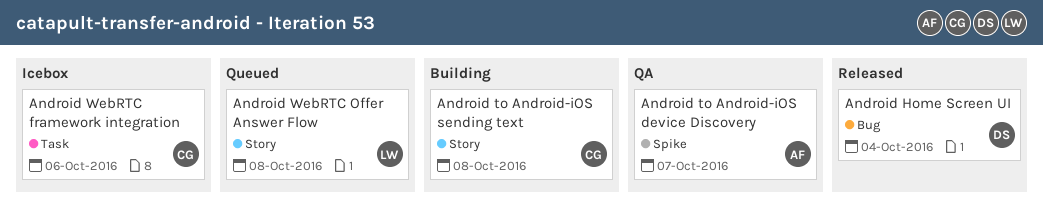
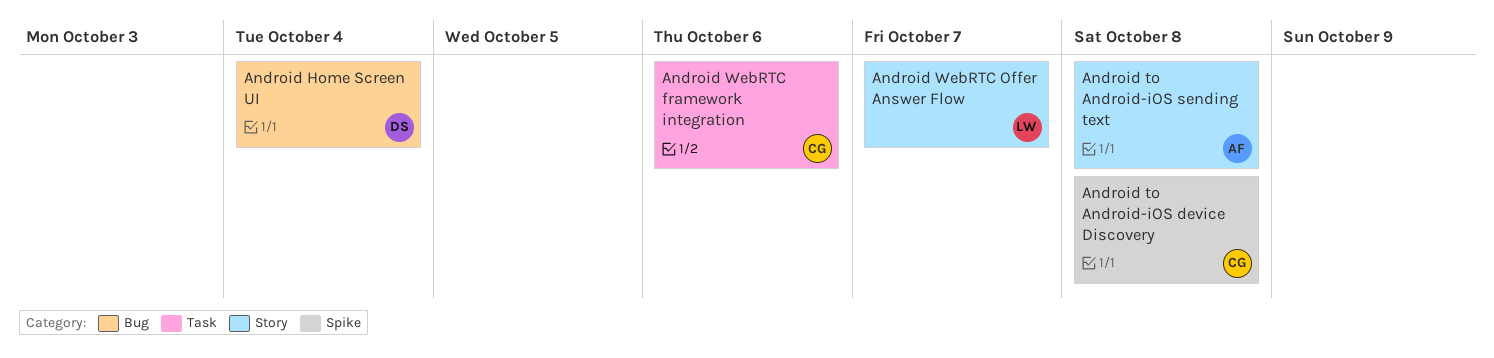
Android to Android-iOS device Discovery, owner: AF -> CG
Android to Android-iOS device Discovery, due: Oct 7 -> Oct 8
Android to Android-iOS sending text, owner: CG -> AF
Android WebRTC Offer Answer Flow, due: Oct 8 -> Oct 7

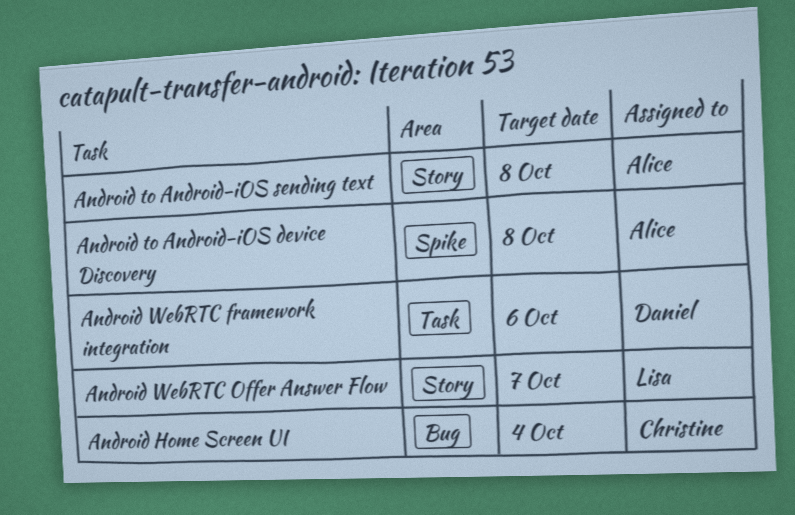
Android Home Screen UI, owner: Daniel -> Christine
Android to Android-iOS device Discovery, owner: Christine -> Alice
Android WebRTC framework integration, owner: Christine -> Daniel

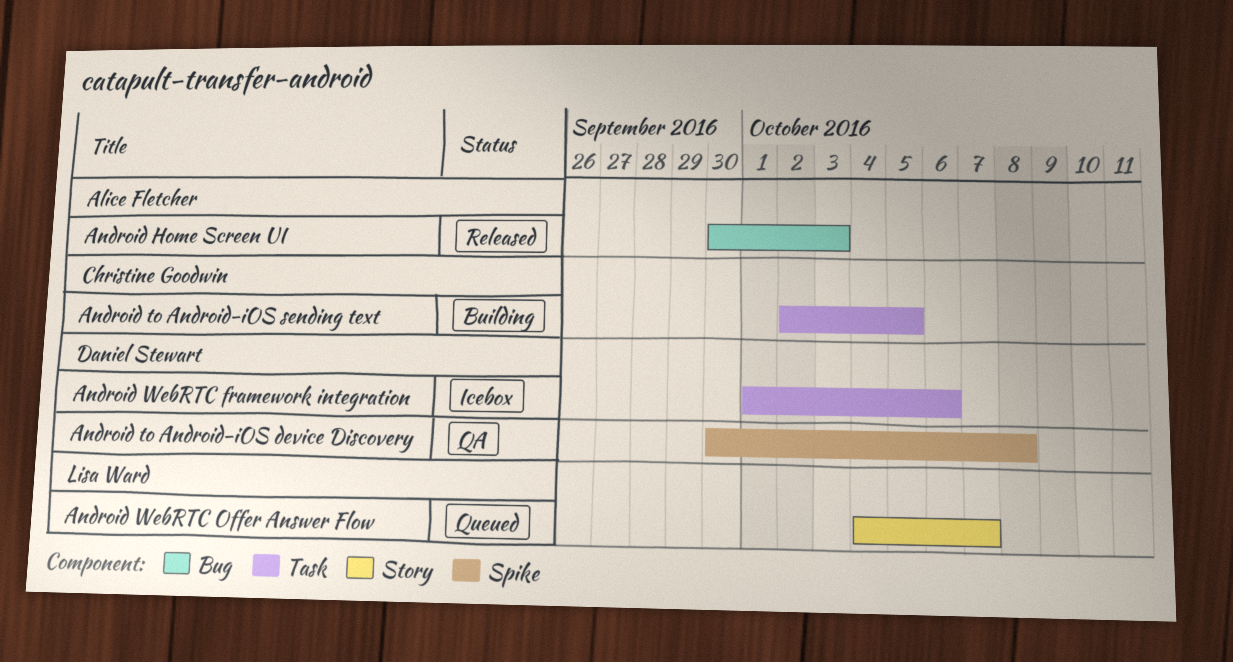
Android Home Screen UI, owner: Christine Goodwin -> Alice Fletcher
Android Home Screen UI, due: Oct 4 -> Oct 3
Android to Android-iOS device Discovery, owner: Alice Fletcher -> Daniel Stewart
Android to Android-iOS sending text, owner: Alice Fletcher -> Christine Goodwin
Android to Android-iOS sending text, label: Story -> Task
Android to Android-iOS sending text, due: Oct 8 -> Oct 5

